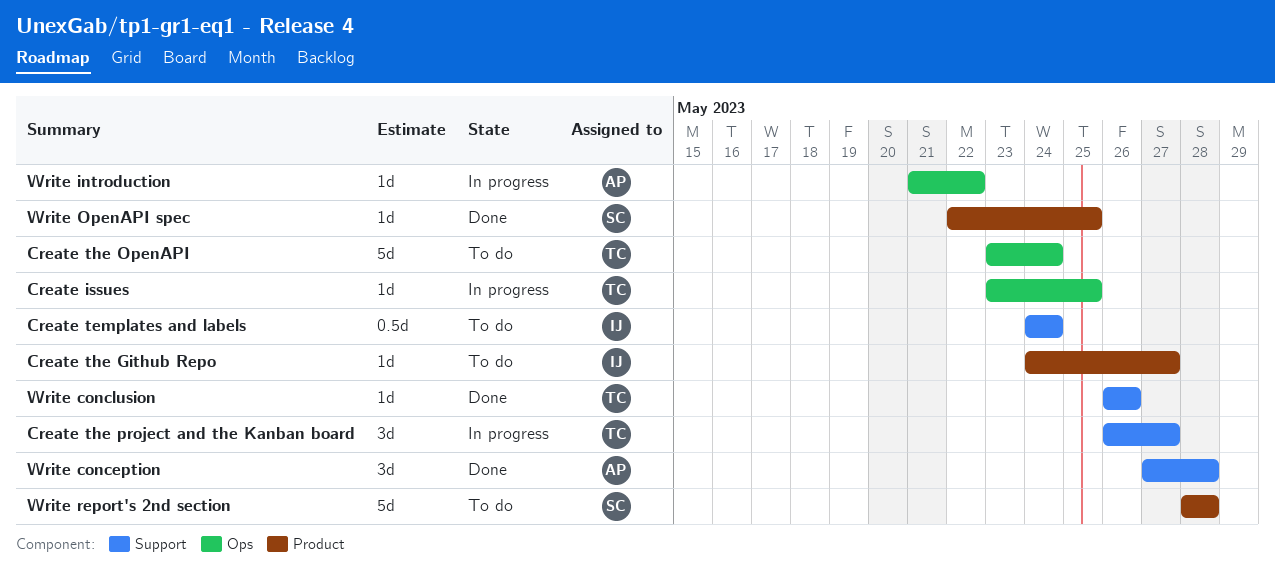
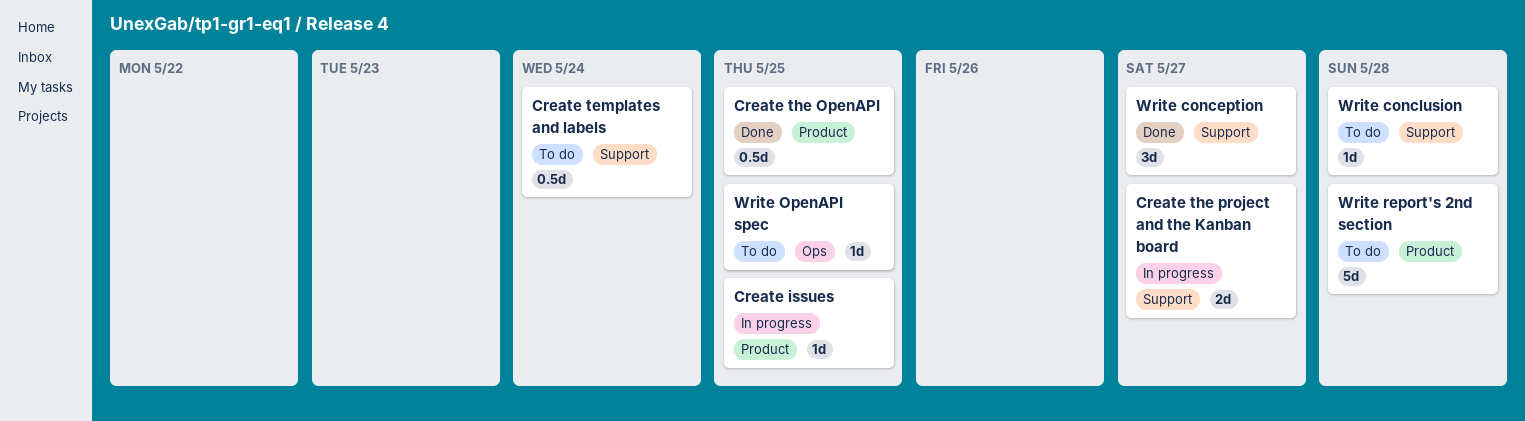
Create issues, label: Ops -> Product
Create the Github Repo: present -> none
Create the OpenAPI, status: To do -> Done
Create the OpenAPI, label: Ops -> Product
Create the OpenAPI, estimate: 5d -> 0.5d
Create the OpenAPI, due: May 24 -> May 25
Create the project and the Kanban board, estimate: 3d -> 2d
Write conception, due: May 28 -> May 27
Write conclusion, status: Done -> To do
Write conclusion, due: May 26 -> May 28
Write introduction: present -> none
Write OpenAPI spec, status: Done -> To do
Write OpenAPI spec, label: Product -> Ops

